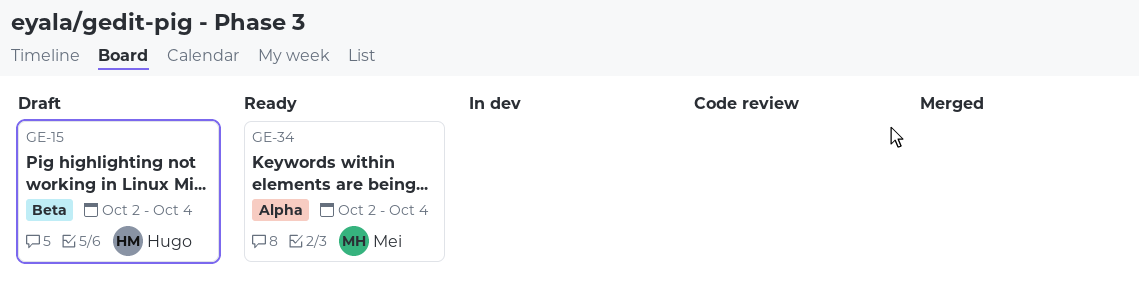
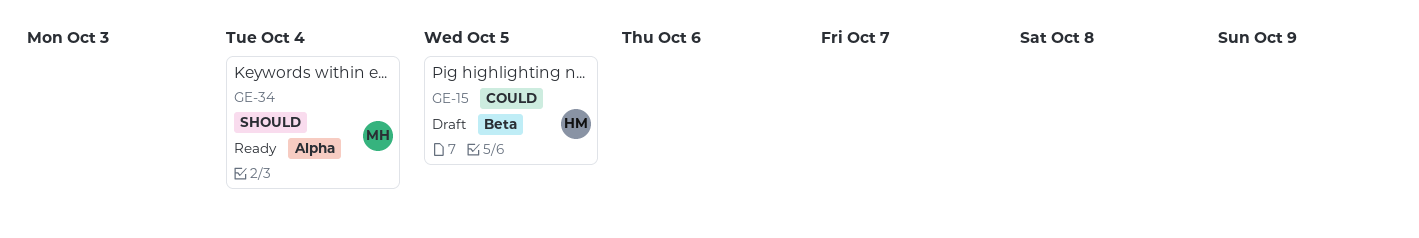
GE-15, due: Oct 4 -> Oct 5

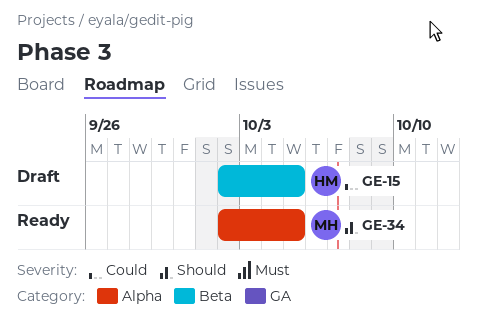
GE-34, due: Oct 4 -> Oct 5

